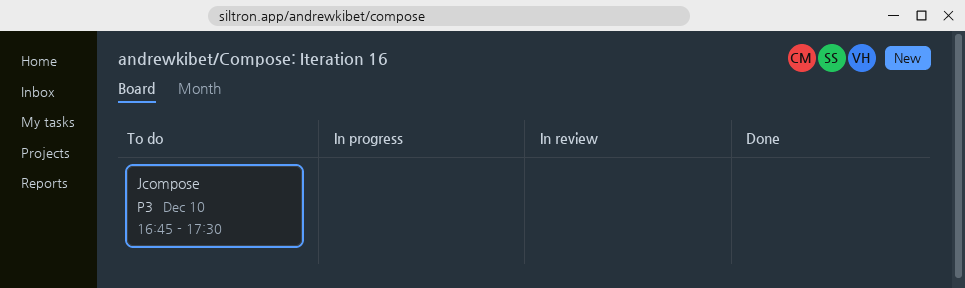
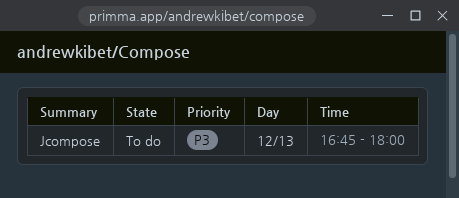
Jcompose, day: Dec 10 -> Dec 13
Jcompose, ends: 17:30 -> 18:00

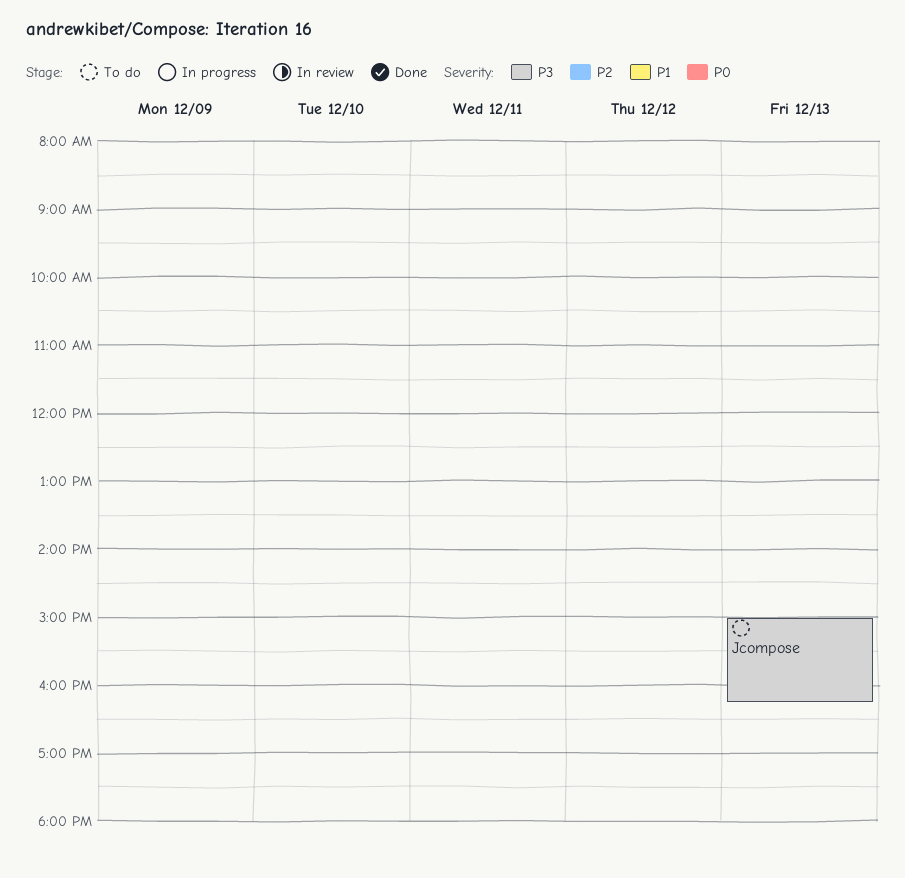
Jcompose, begins: 16:45 -> 15:00
Jcompose, ends: 18:00 -> 16:15

